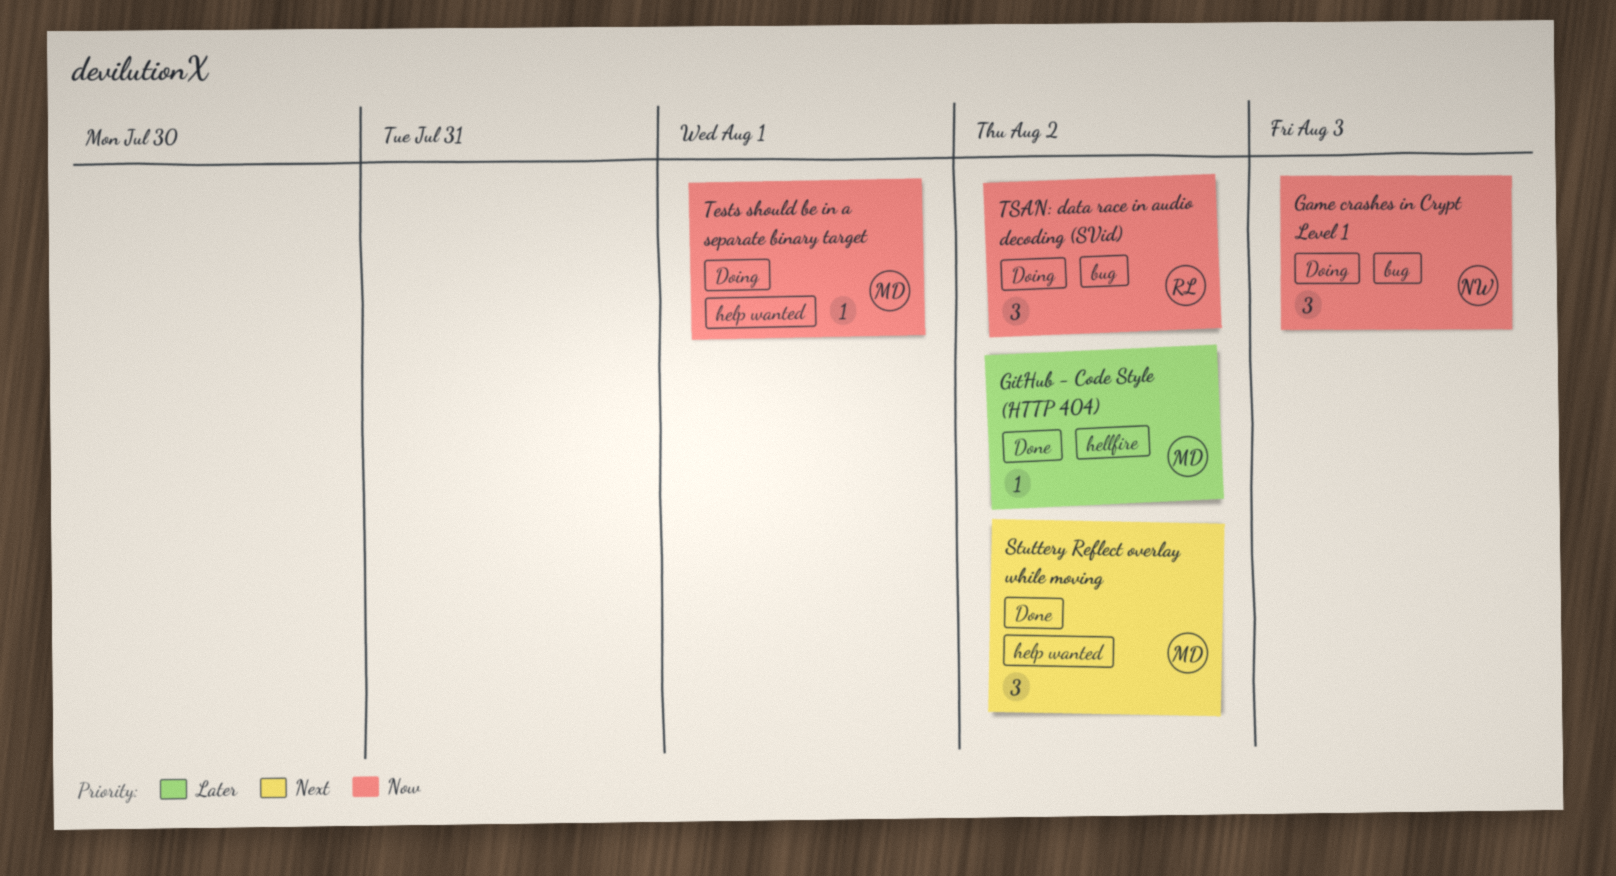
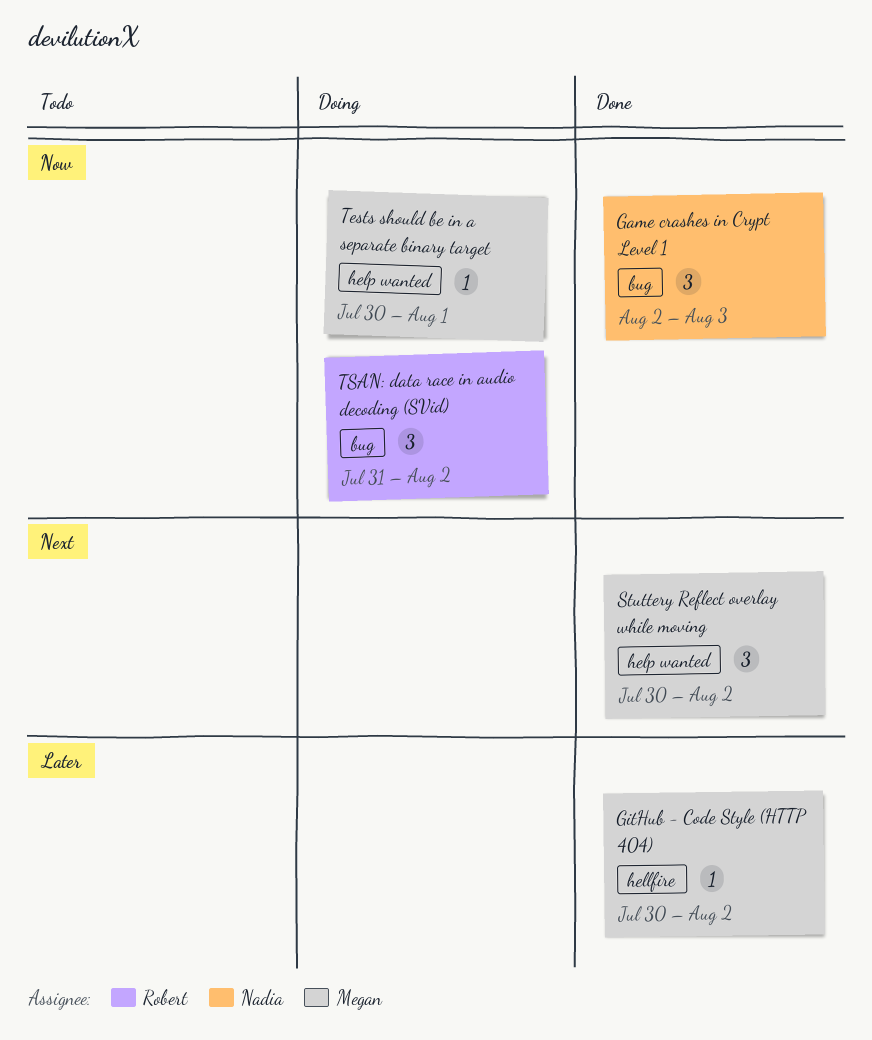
Game crashes in Crypt Level 1, status: Doing -> Done

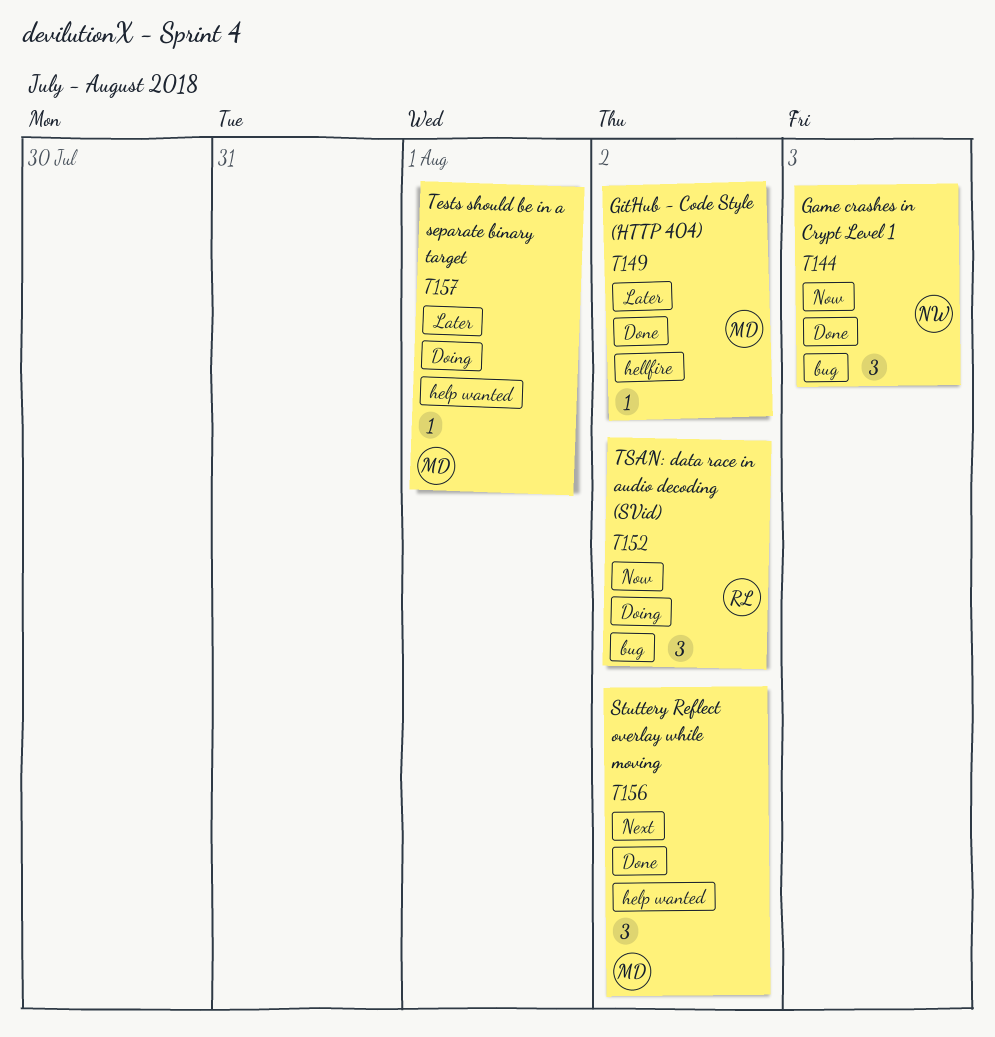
Tests should be in a separate binary target, priority: Now -> Later

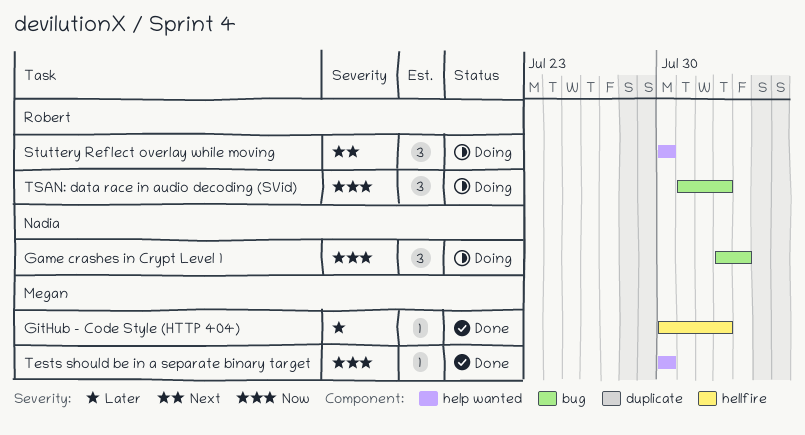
Game crashes in Crypt Level 1, status: Done -> Doing
Stuttery Reflect overlay while moving, status: Done -> Doing
Stuttery Reflect overlay while moving, owner: Megan -> Robert
Stuttery Reflect overlay while moving, due: Aug 2 -> Jul 30
Tests should be in a separate binary target, status: Doing -> Done
Tests should be in a separate binary target, priority: Later -> Now
Tests should be in a separate binary target, due: Aug 1 -> Jul 30

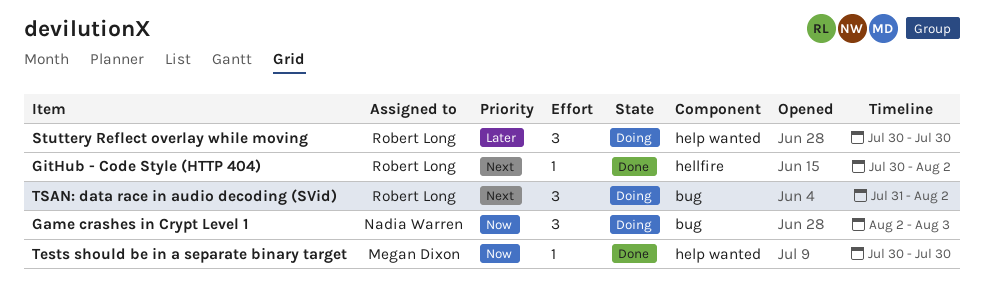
GitHub - Code Style (HTTP 404), owner: Megan Dixon -> Robert Long
GitHub - Code Style (HTTP 404), priority: Later -> Next
Stuttery Reflect overlay while moving, priority: Next -> Later
TSAN: data race in audio decoding (SVid), priority: Now -> Next

